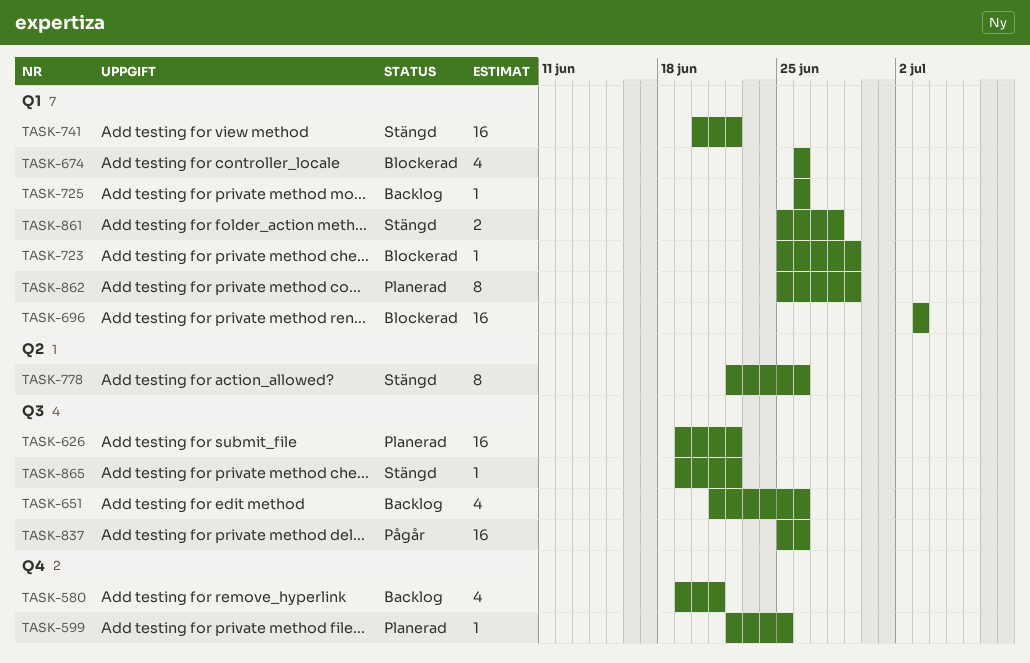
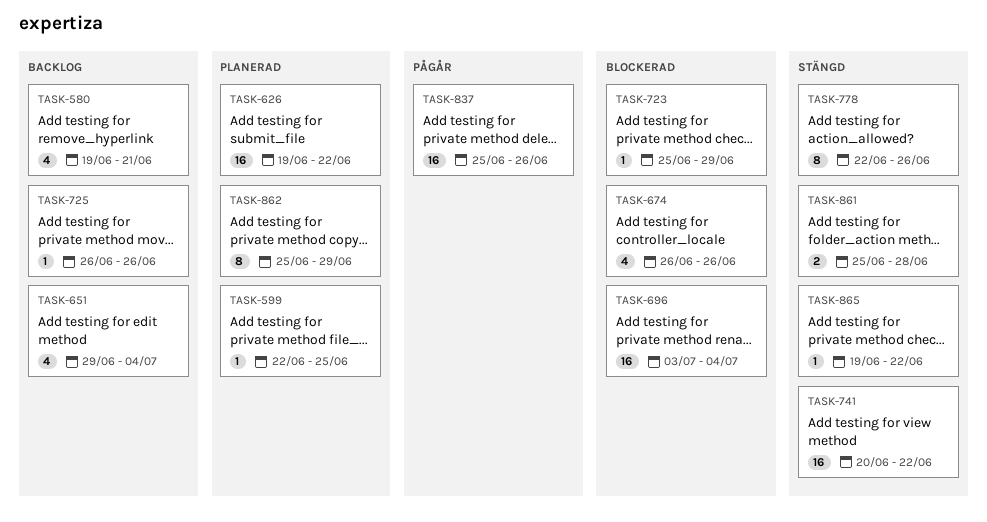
TASK-651, start: Jun 21 -> Jun 29
TASK-651, due: Jun 26 -> Jul 4
TASK-696, due: Jul 3 -> Jul 4

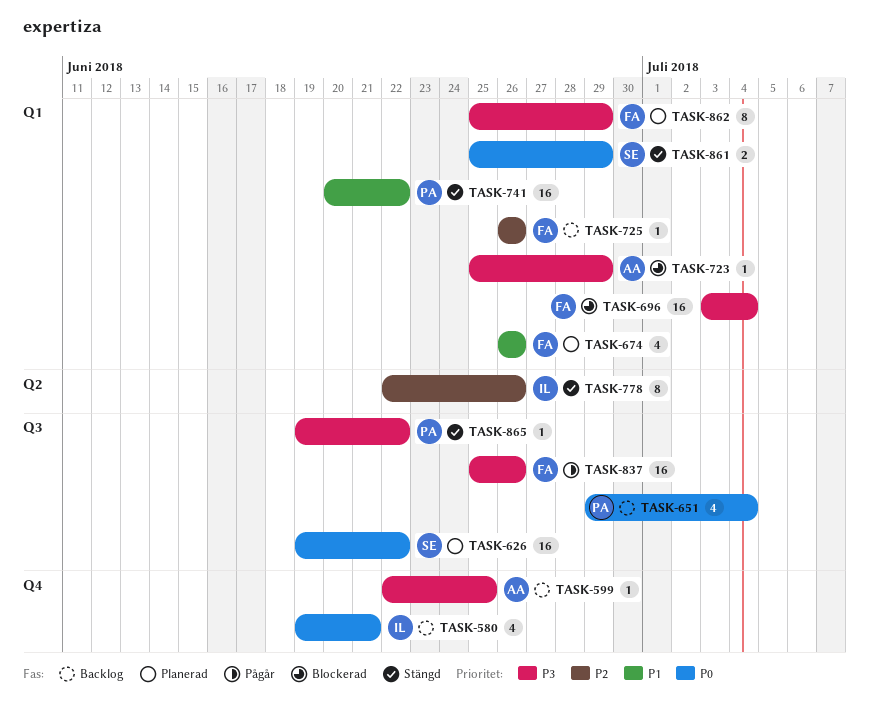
TASK-599, status: Planerad -> Backlog
TASK-674, status: Blockerad -> Planerad
TASK-861, due: Jun 28 -> Jun 29

